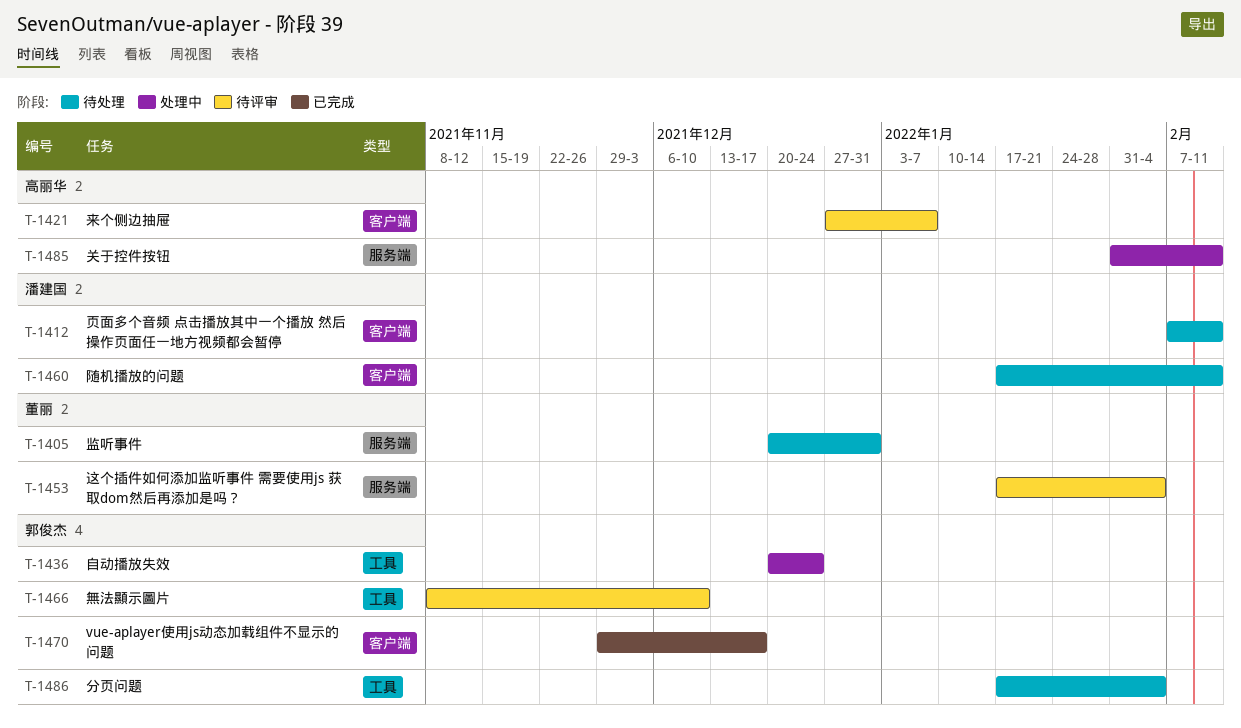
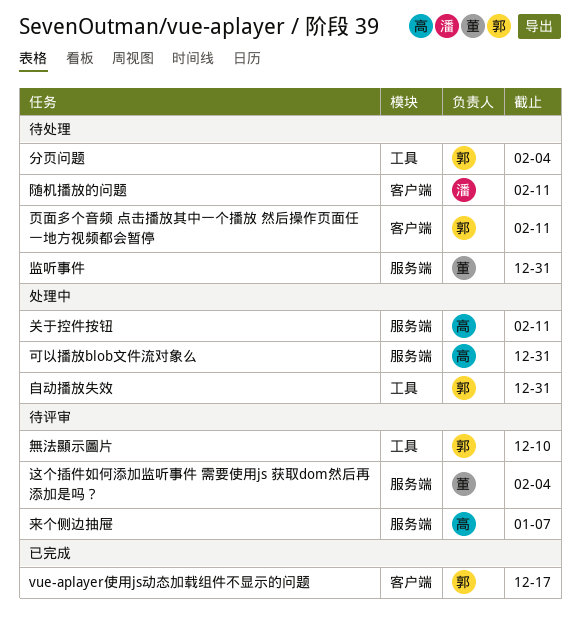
可以播放blob文件流对象么: none -> present
来个侧边抽屉, label: 客户端 -> 服务端
自动播放失效, due: Dec 24 -> Dec 31
页面多个音频 点击播放其中一个播放 然后操作页面任一地方视频都会暂停, owner: 潘建国 -> 郭俊杰

